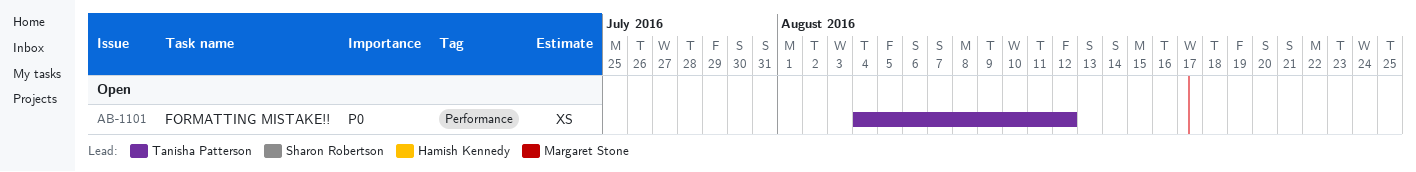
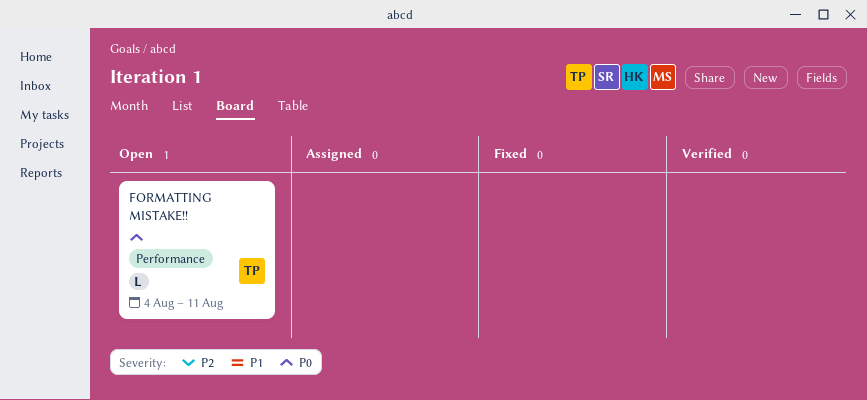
FORMATTING MISTAKE!!, estimate: XS -> L
FORMATTING MISTAKE!!, due: Aug 12 -> Aug 11

